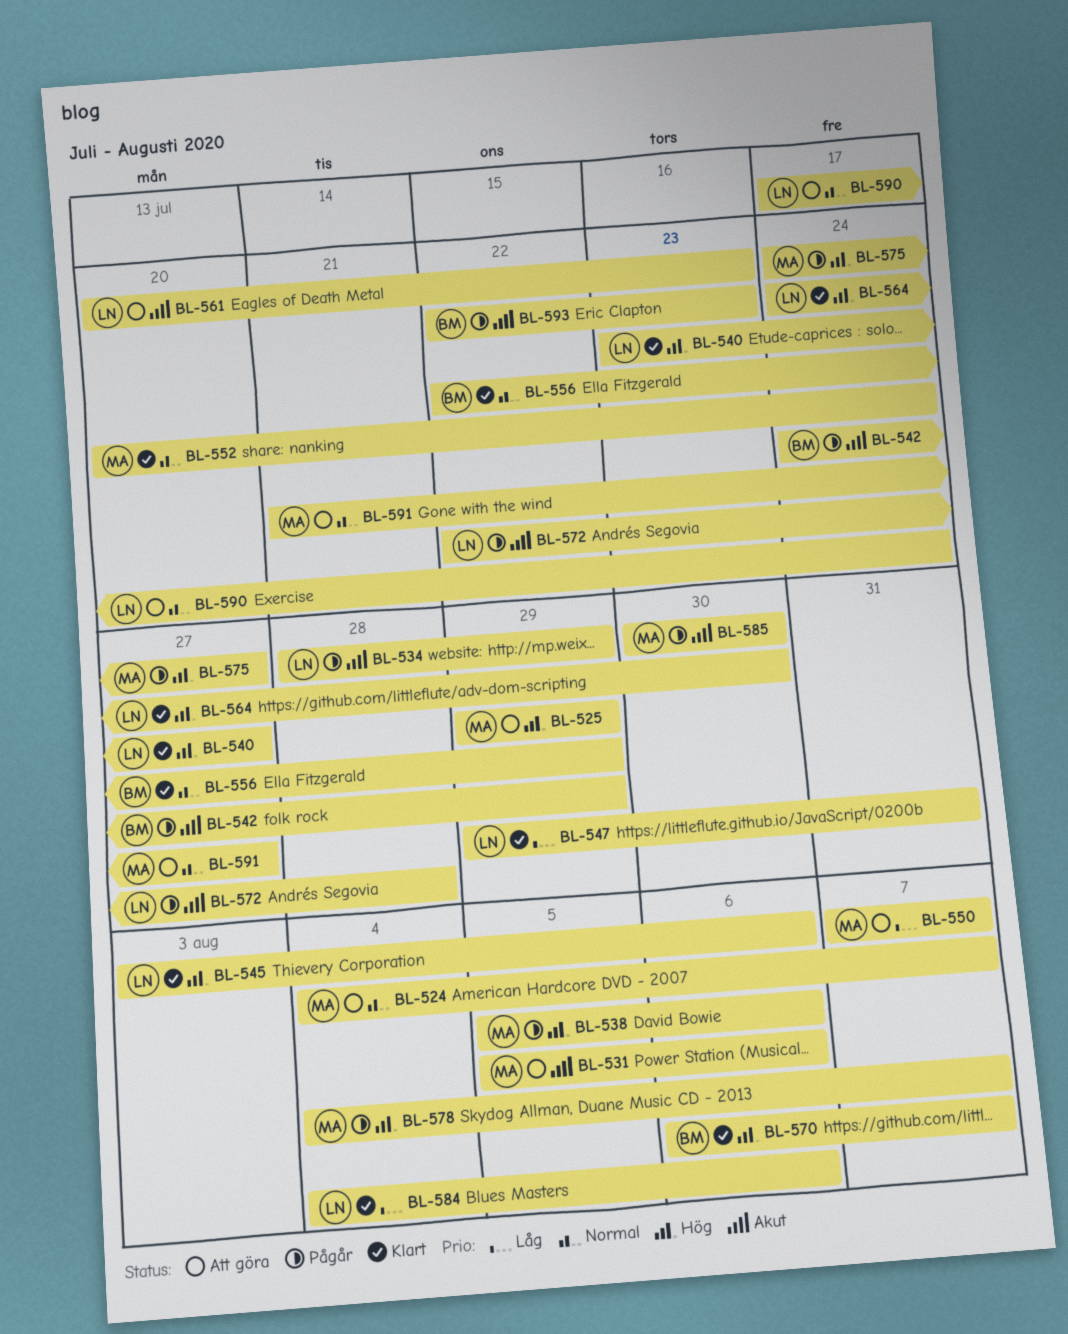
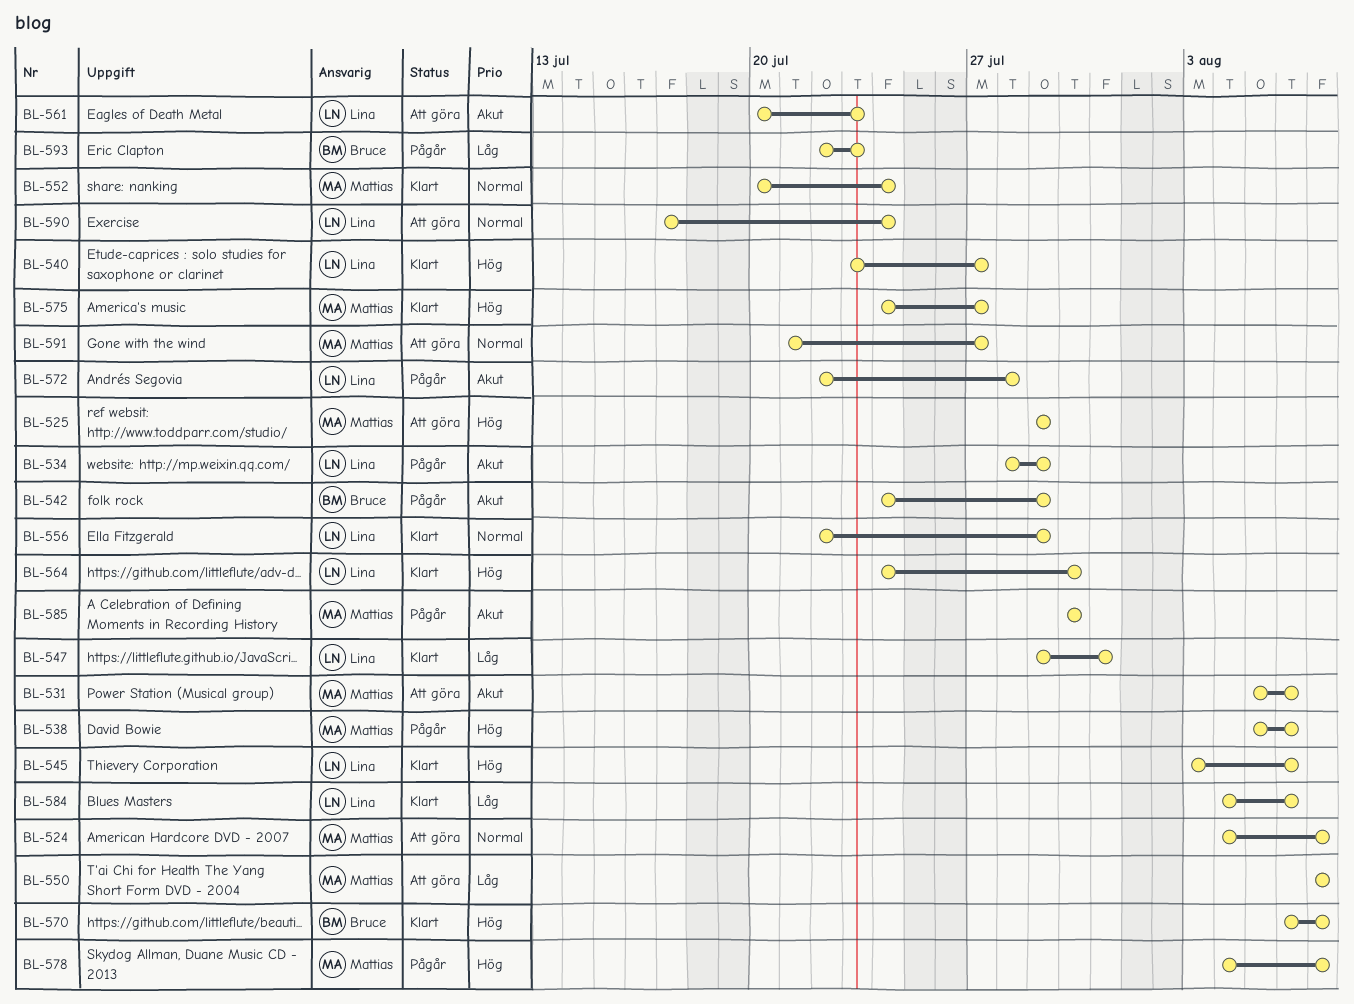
BL-556, owner: Bruce -> Lina
BL-575, status: Pågår -> Klart
BL-593, priority: Akut -> Låg

